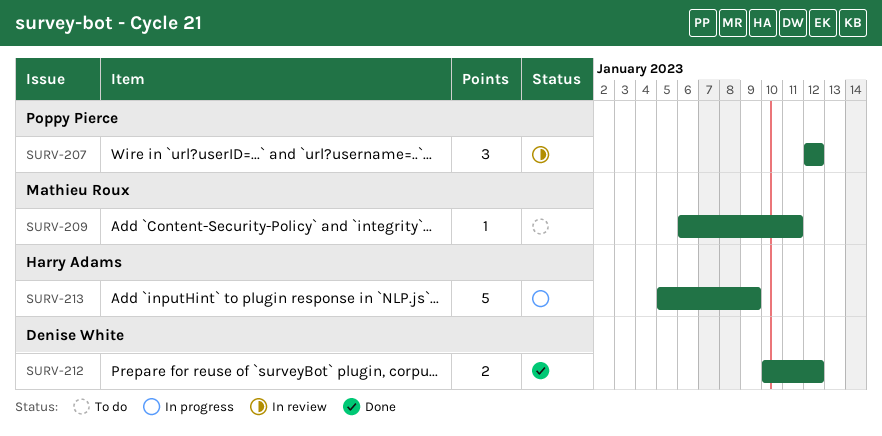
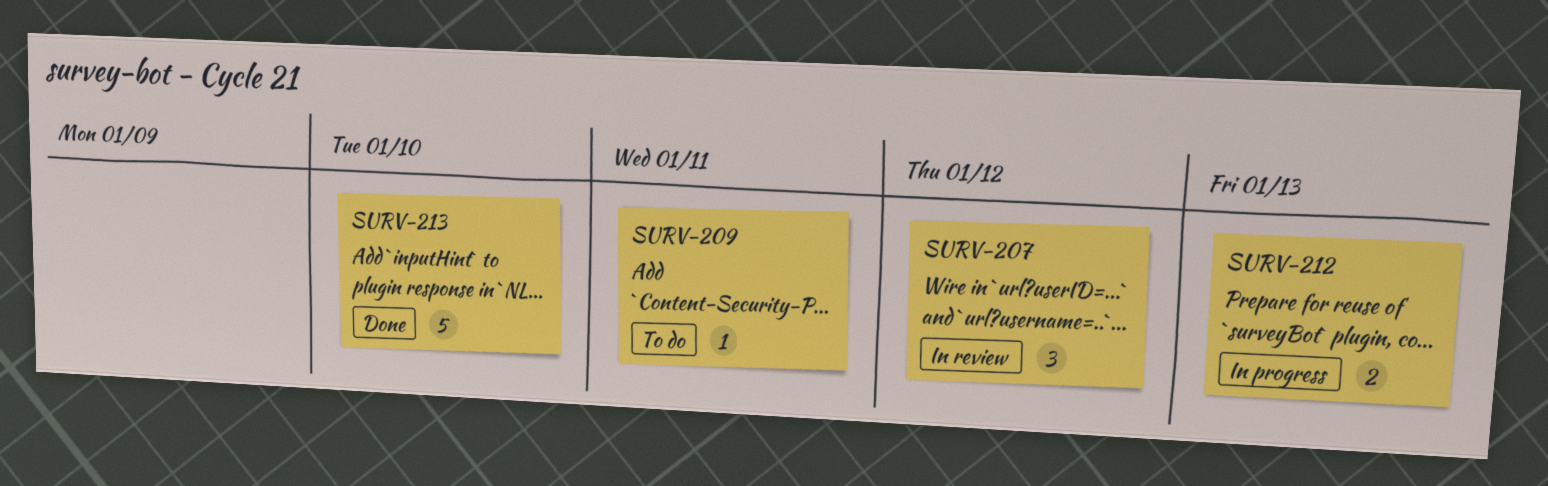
SURV-212, status: Done -> In progress
SURV-212, due: Jan 12 -> Jan 13
SURV-213, status: In progress -> Done
SURV-213, due: Jan 9 -> Jan 10

